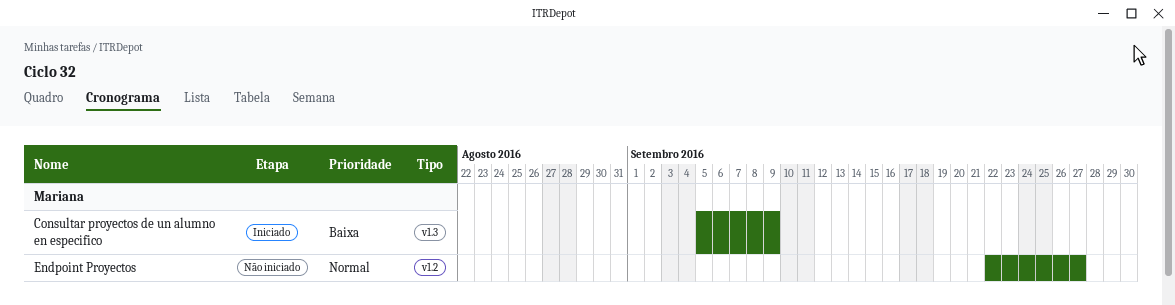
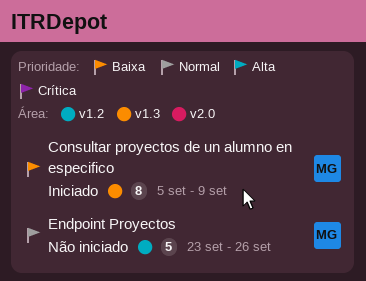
Endpoint Proyectos, start: Sep 22 -> Sep 23
Endpoint Proyectos, due: Sep 27 -> Sep 26

